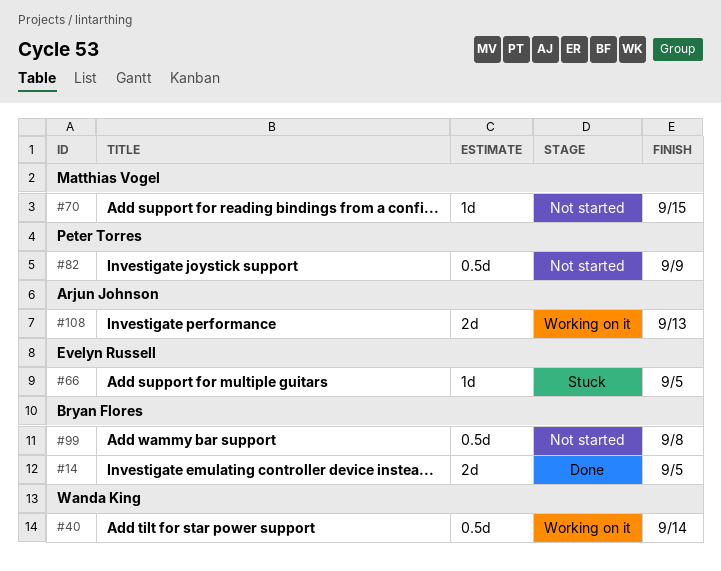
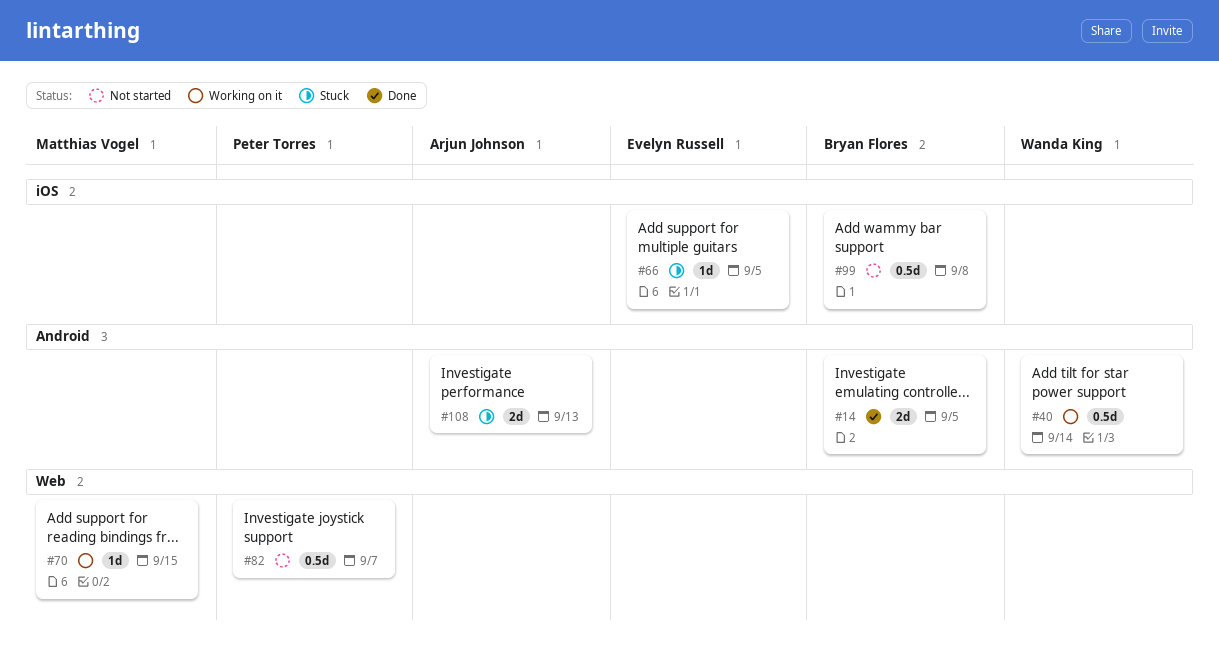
#70, status: Not started -> Working on it
#82, due: Sep 9 -> Sep 7
#108, status: Working on it -> Stuck

